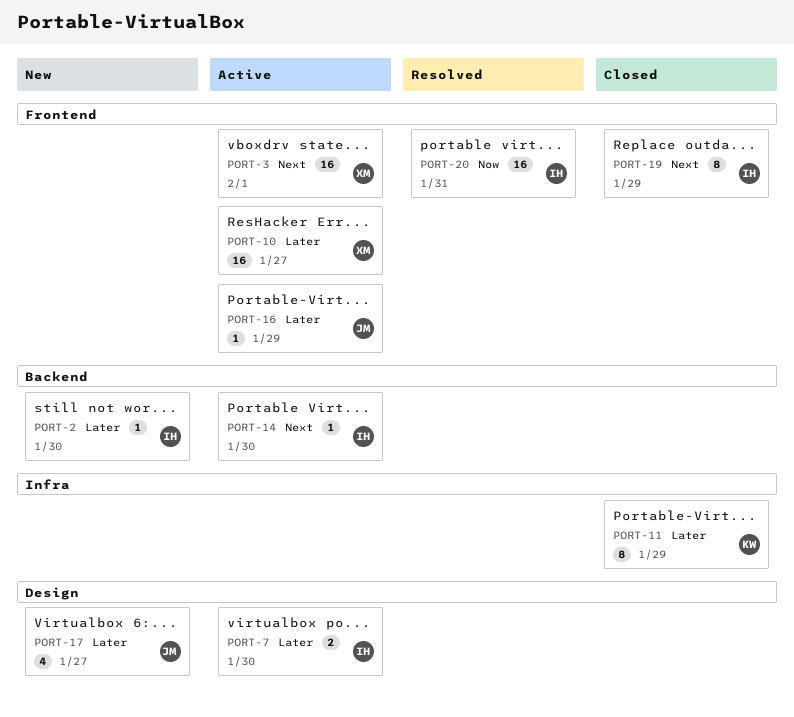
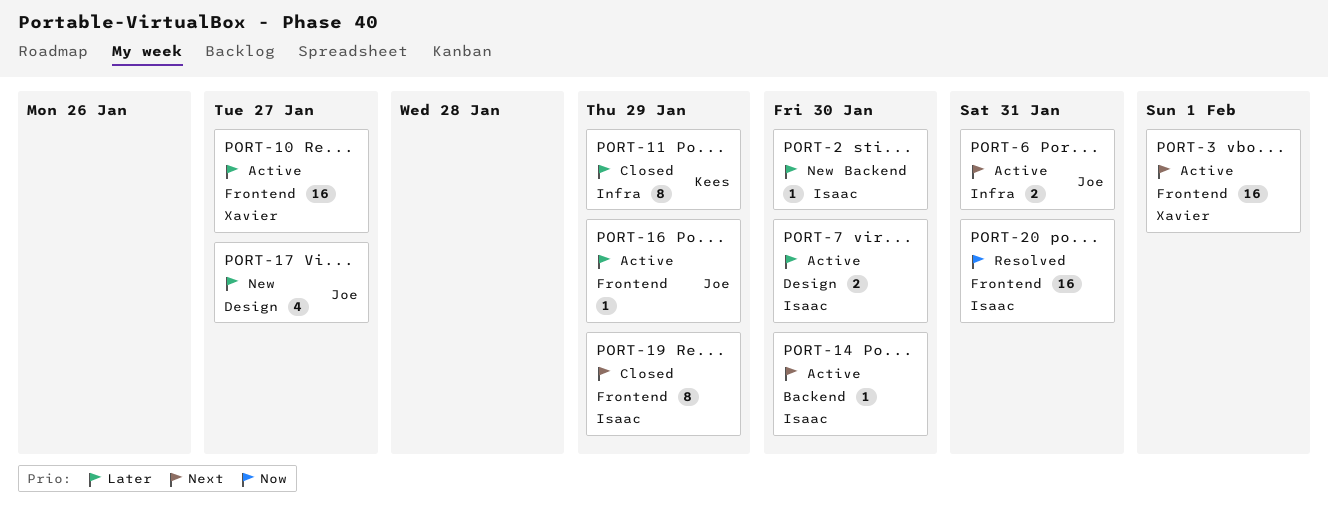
PORT-6: none -> present

